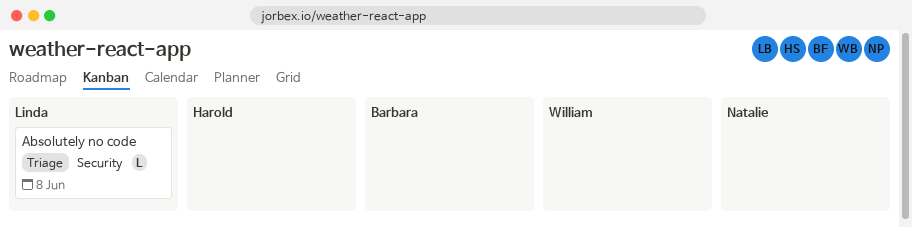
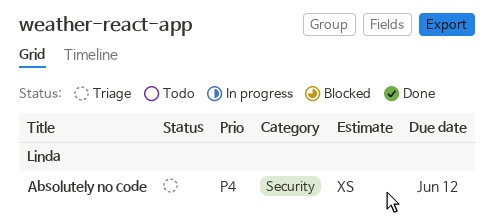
Absolutely no code, estimate: L -> XS
Absolutely no code, due: Jun 8 -> Jun 12

